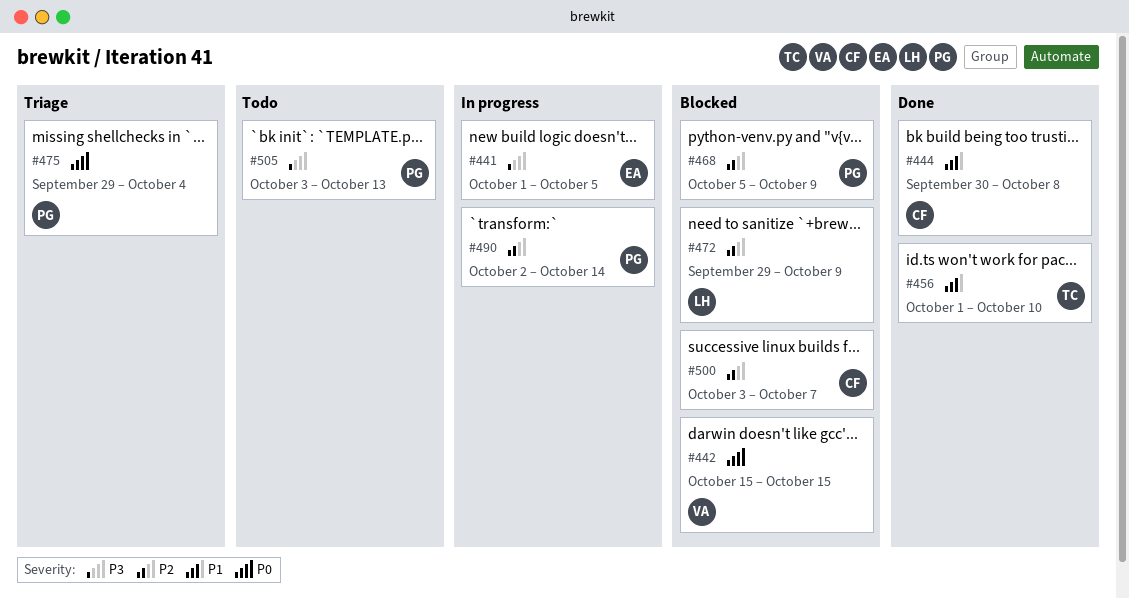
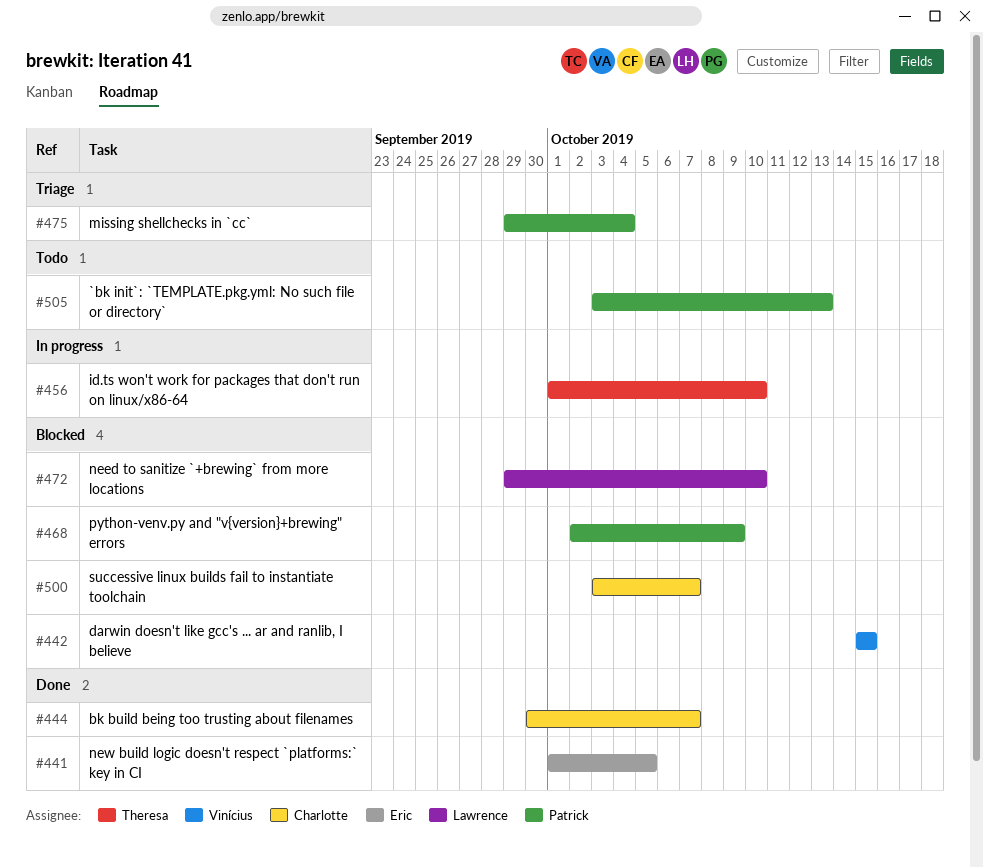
#441, status: In progress -> Done
#444, due: Oct 8 -> Oct 7
#456, status: Done -> In progress
#468, start: Oct 5 -> Oct 2
#472, due: Oct 9 -> Oct 10
#490: present -> none

